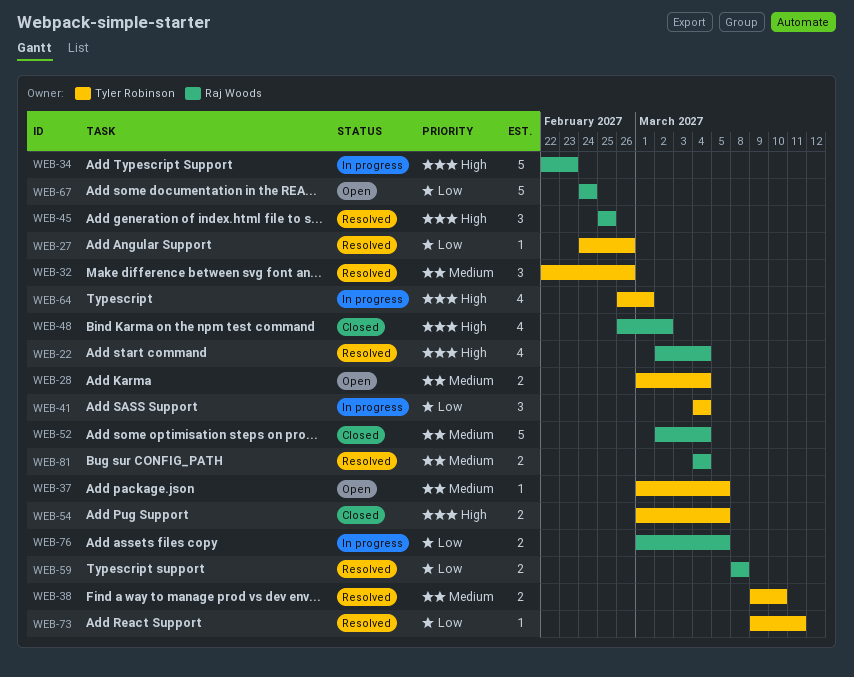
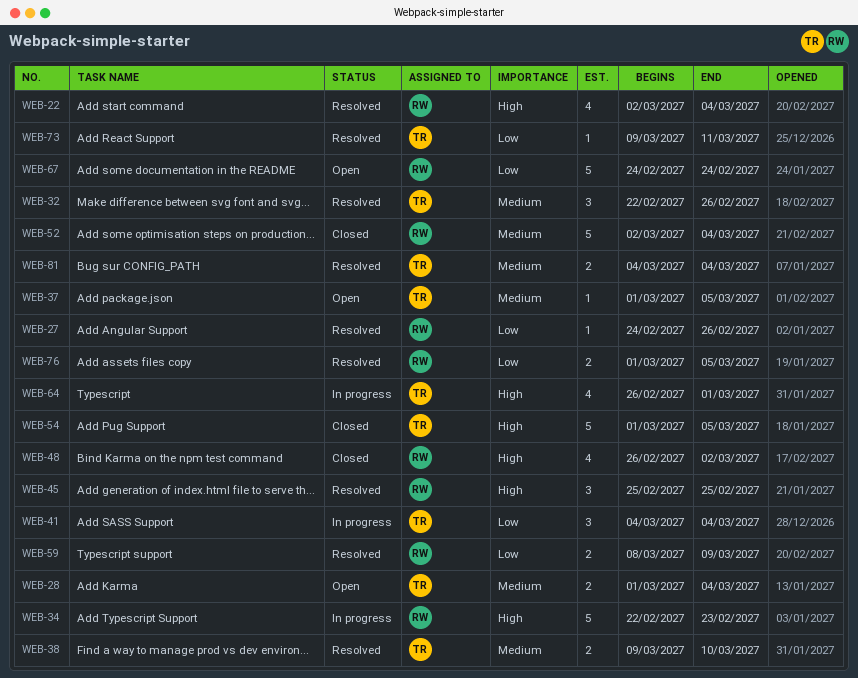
WEB-27, owner: Tyler Robinson -> Raj Woods
WEB-54, estimate: 2 -> 5
WEB-59, due: Mar 8 -> Mar 9
WEB-76, status: In progress -> Resolved
WEB-81, owner: Raj Woods -> Tyler Robinson

